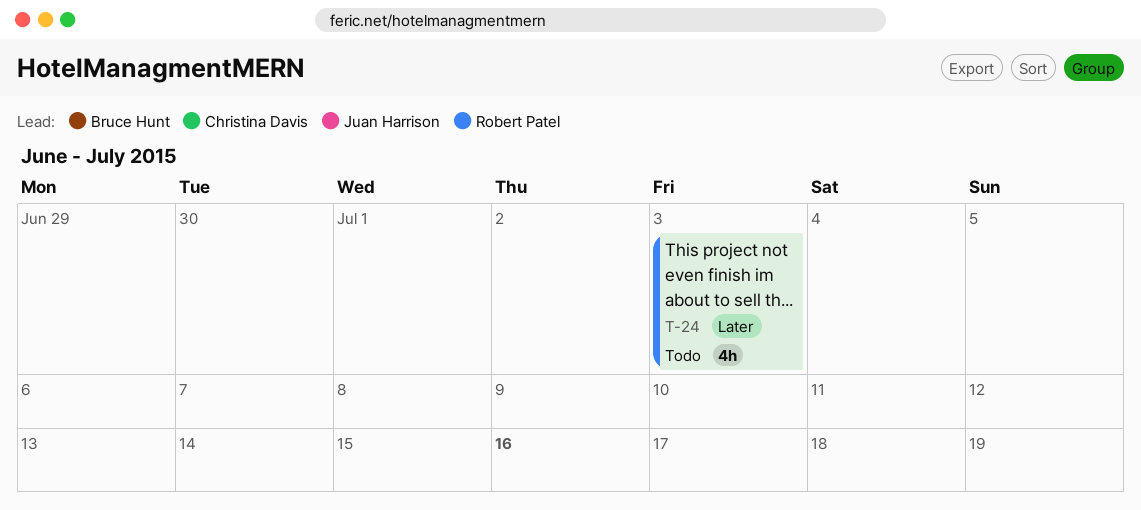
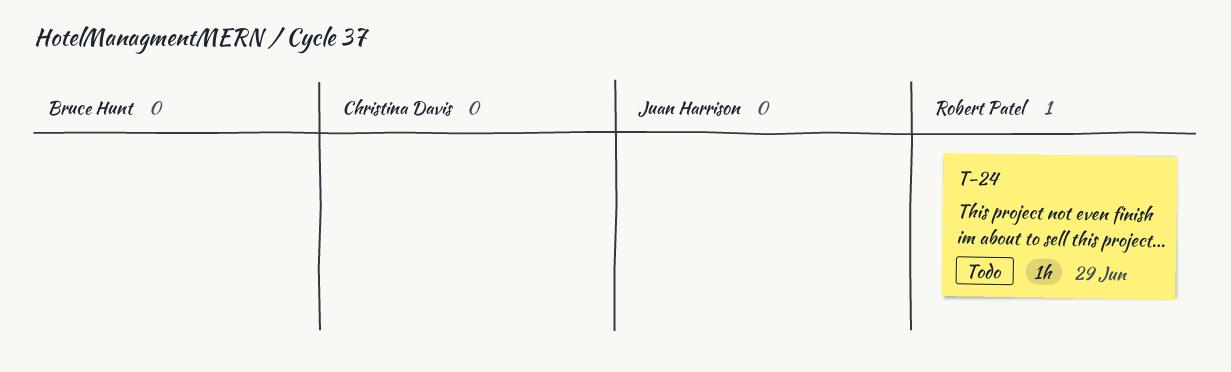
T-24, estimate: 4h -> 1h
T-24, due: Jul 3 -> Jun 29

